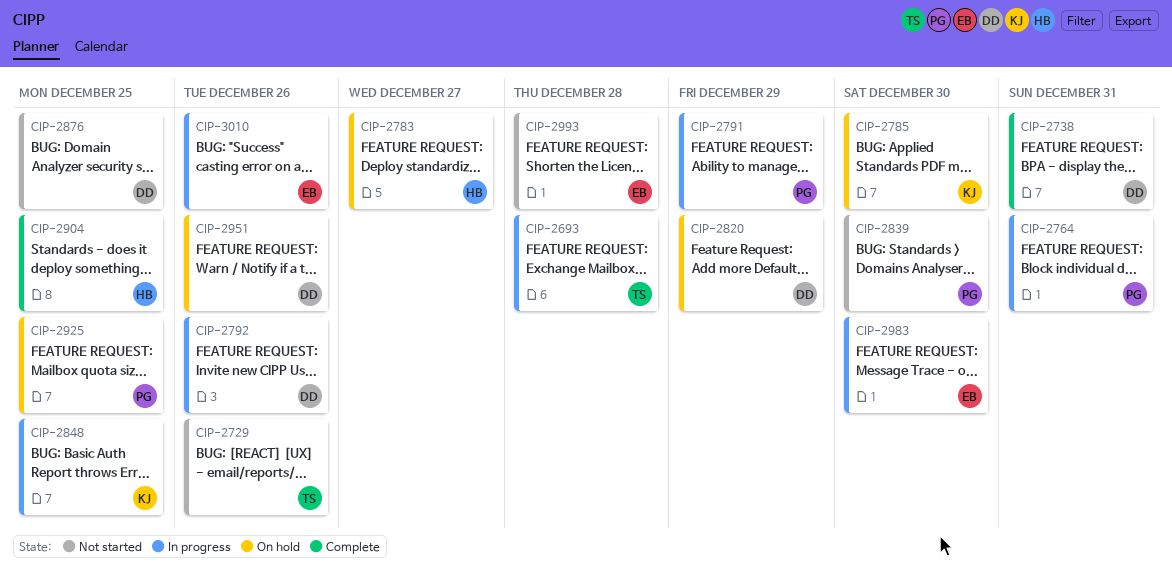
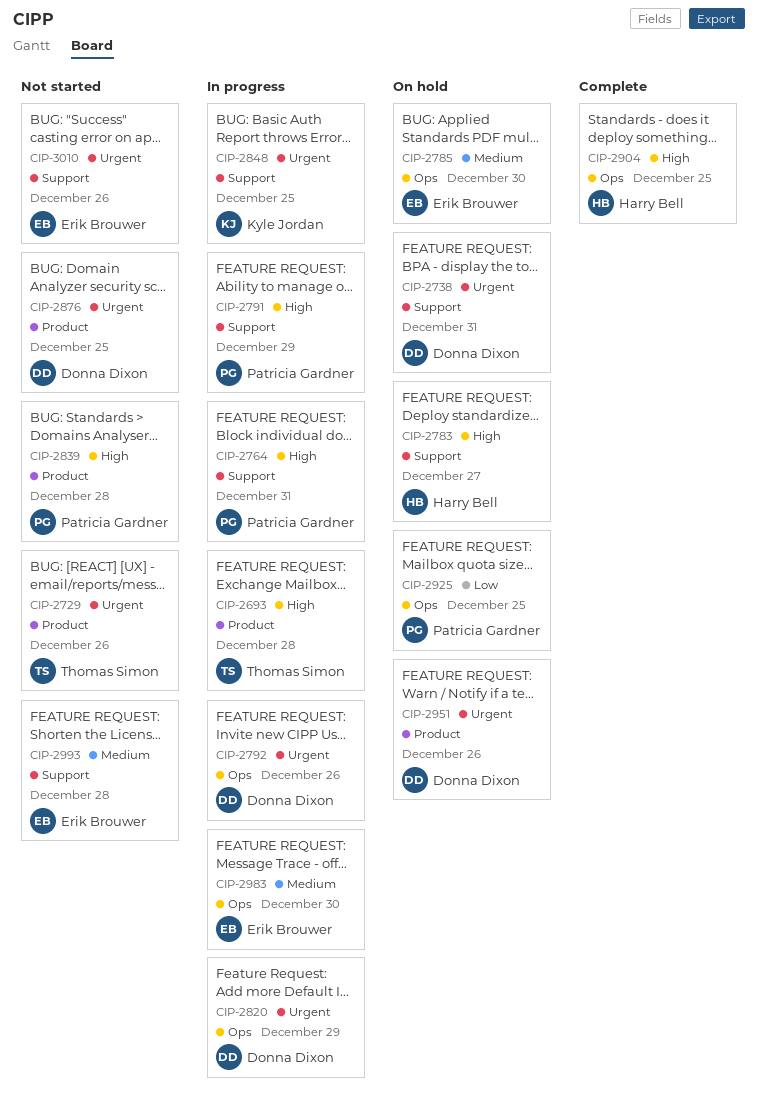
CIP-2738, status: Complete -> On hold
CIP-2785, owner: Kyle Jordan -> Erik Brouwer
CIP-2820, status: On hold -> In progress
CIP-2839, due: Dec 30 -> Dec 28
CIP-3010, status: In progress -> Not started

